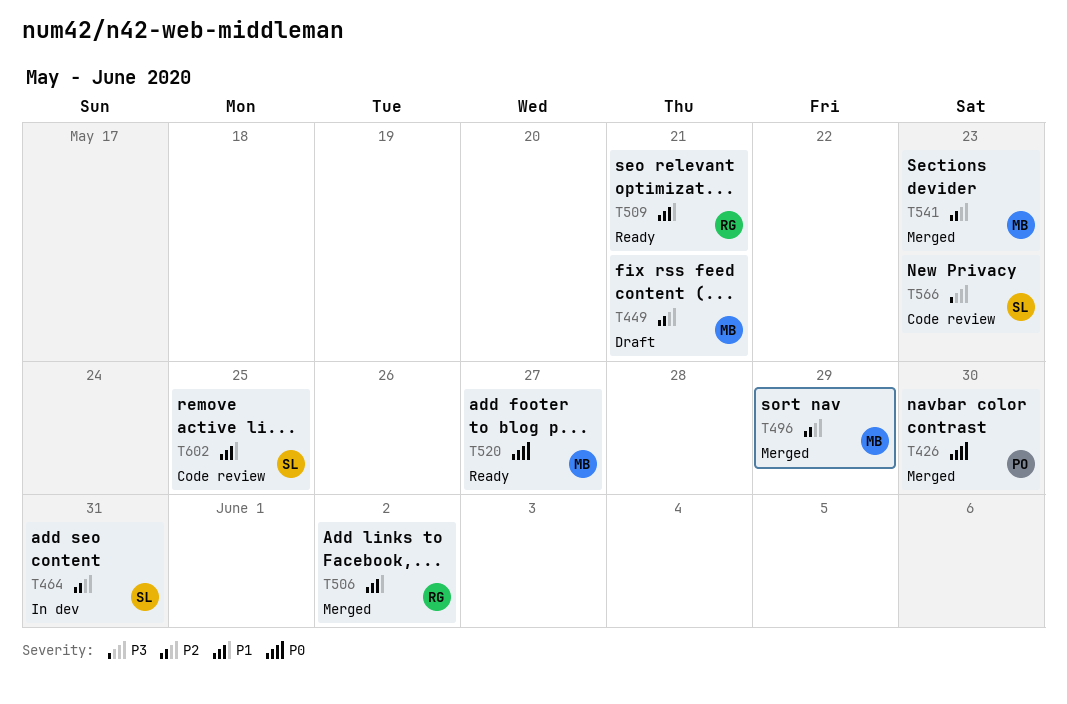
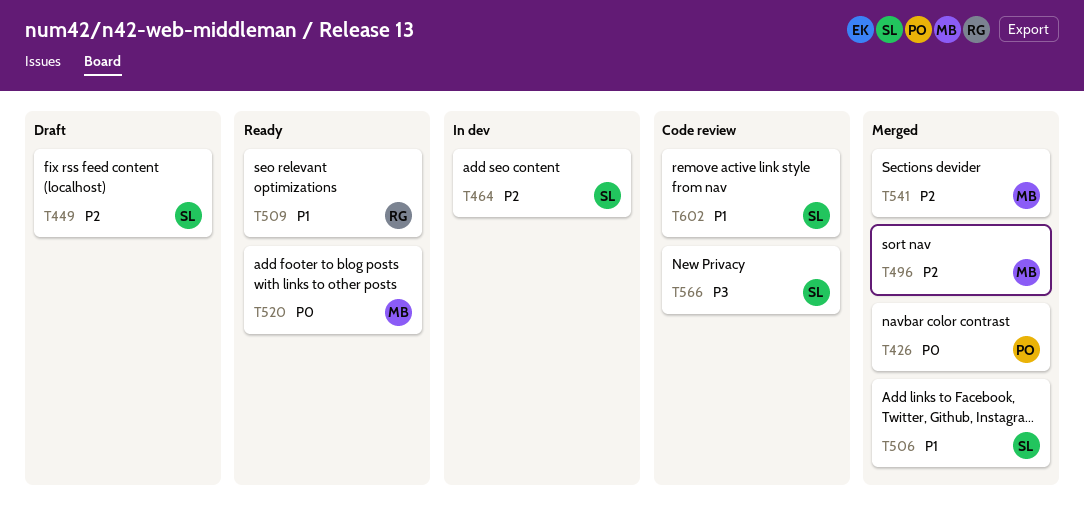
T449, owner: MB -> SL
T506, owner: RG -> SL

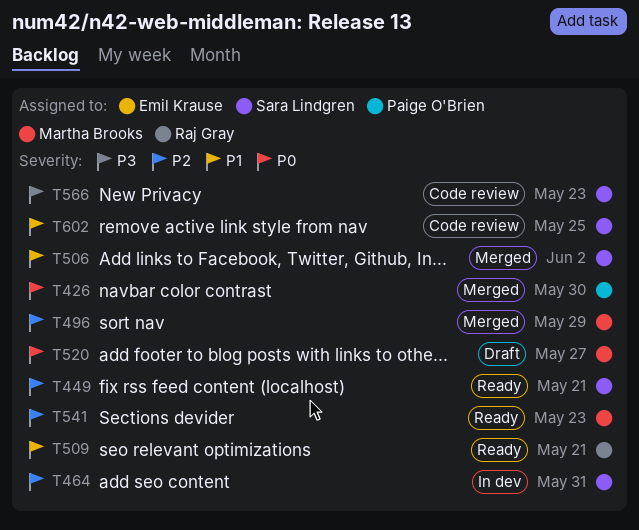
T449, status: Draft -> Ready
T520, status: Ready -> Draft
T541, status: Merged -> Ready

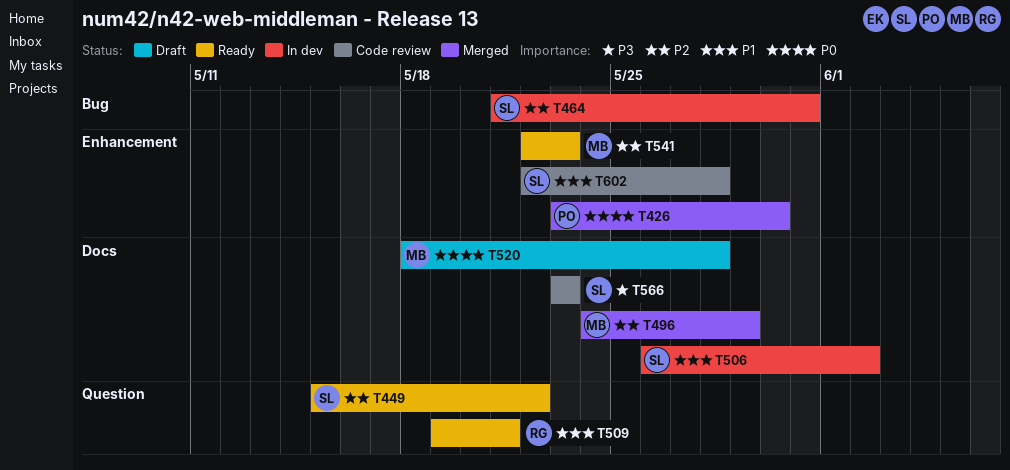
T449, due: May 21 -> May 22
T506, status: Merged -> In dev
T520, due: May 27 -> May 28
T602, due: May 25 -> May 28

